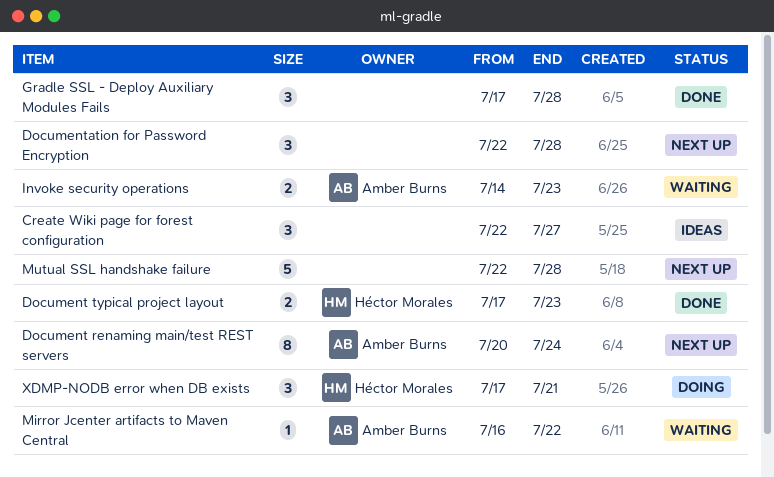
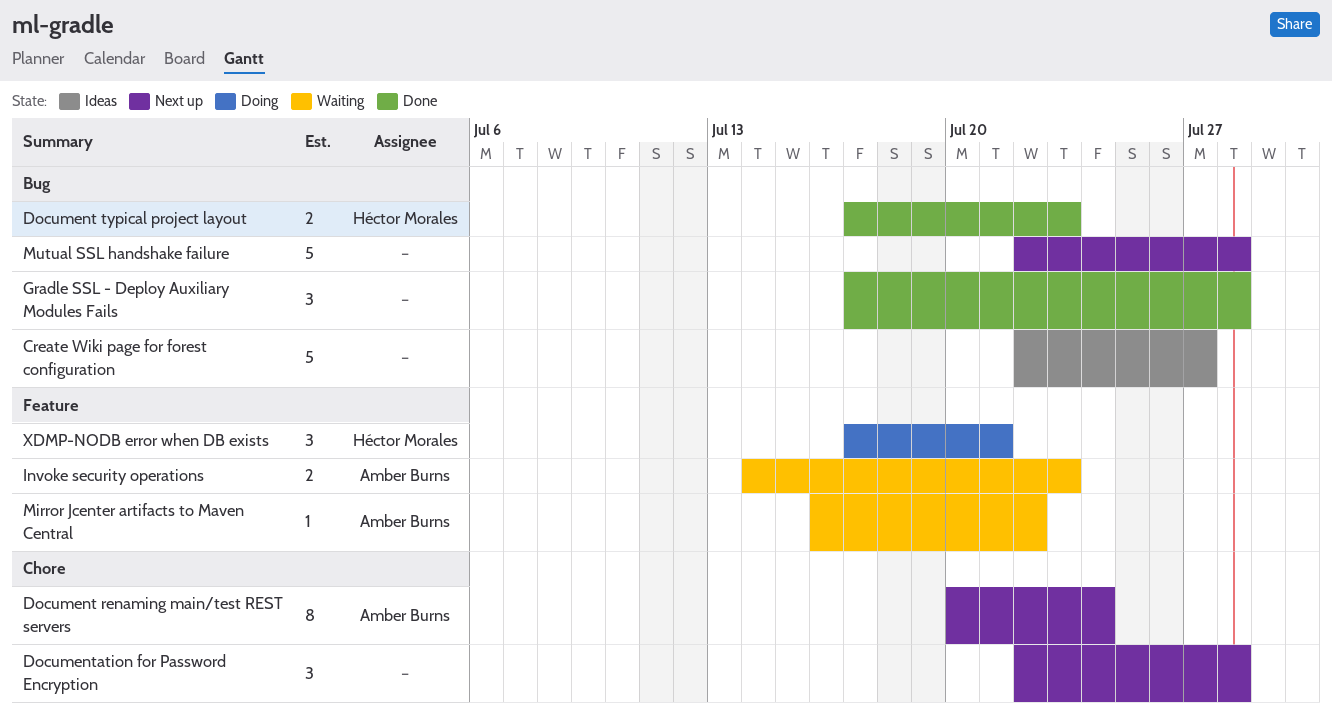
Create Wiki page for forest configuration, estimate: 3 -> 5

